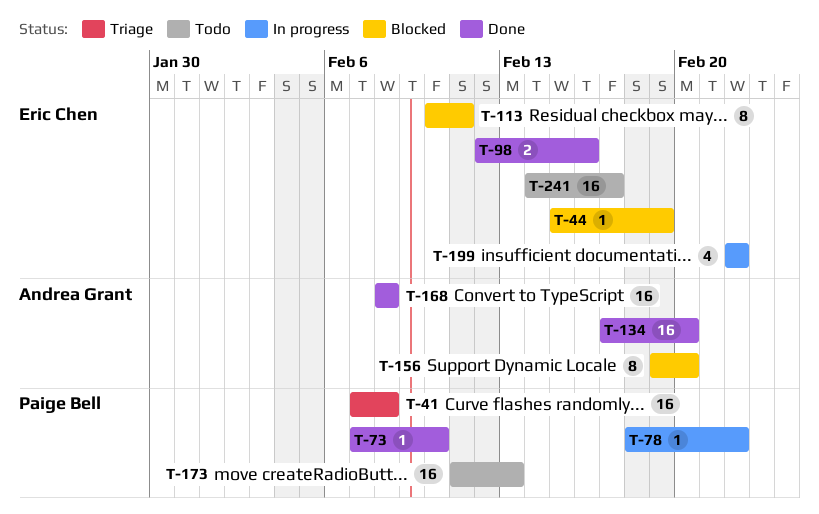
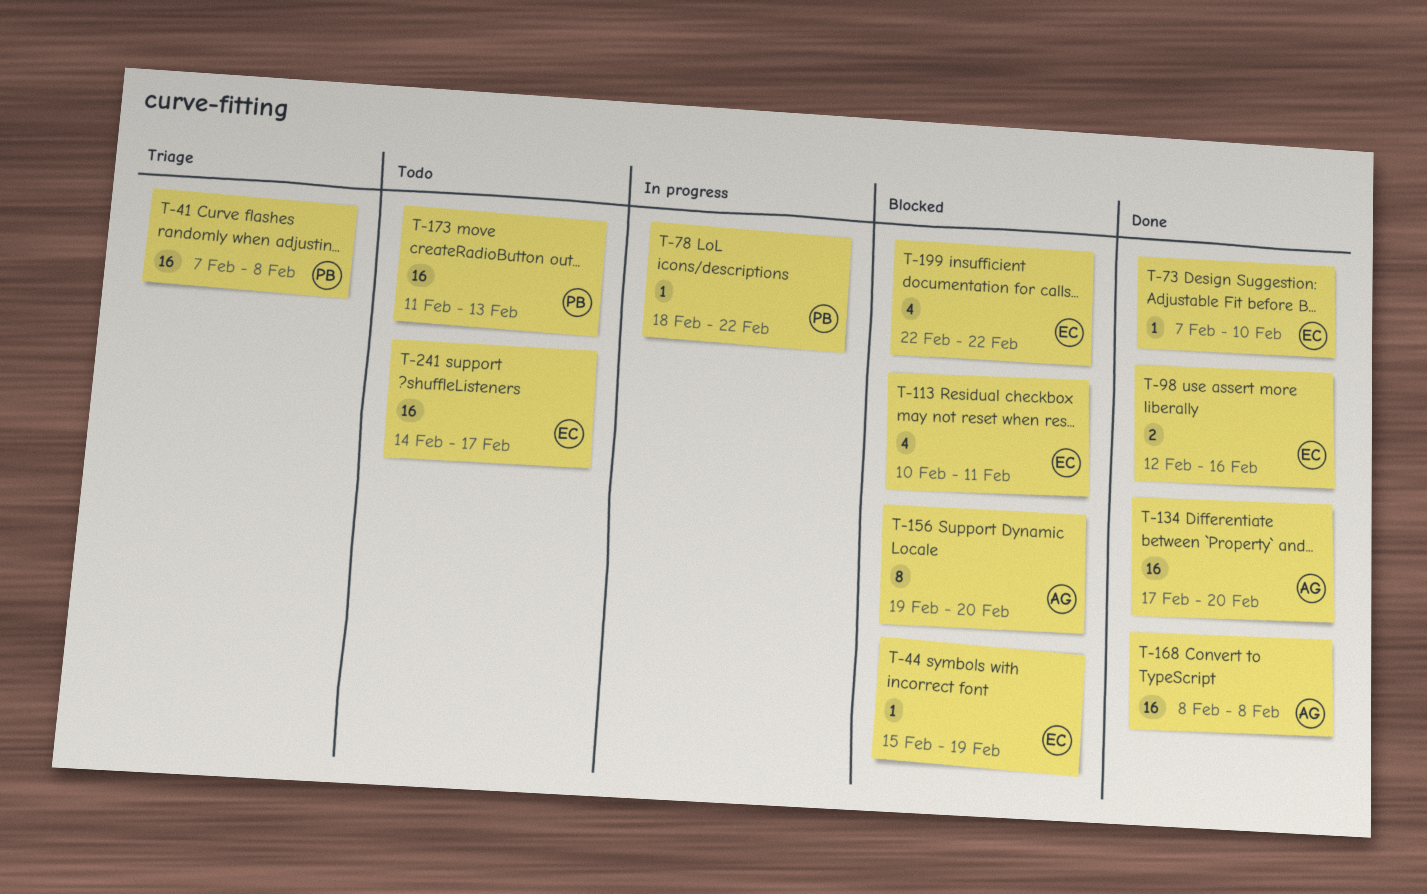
T-73, owner: Paige Bell -> Eric Chen
T-113, estimate: 8 -> 4
T-199, status: In progress -> Blocked

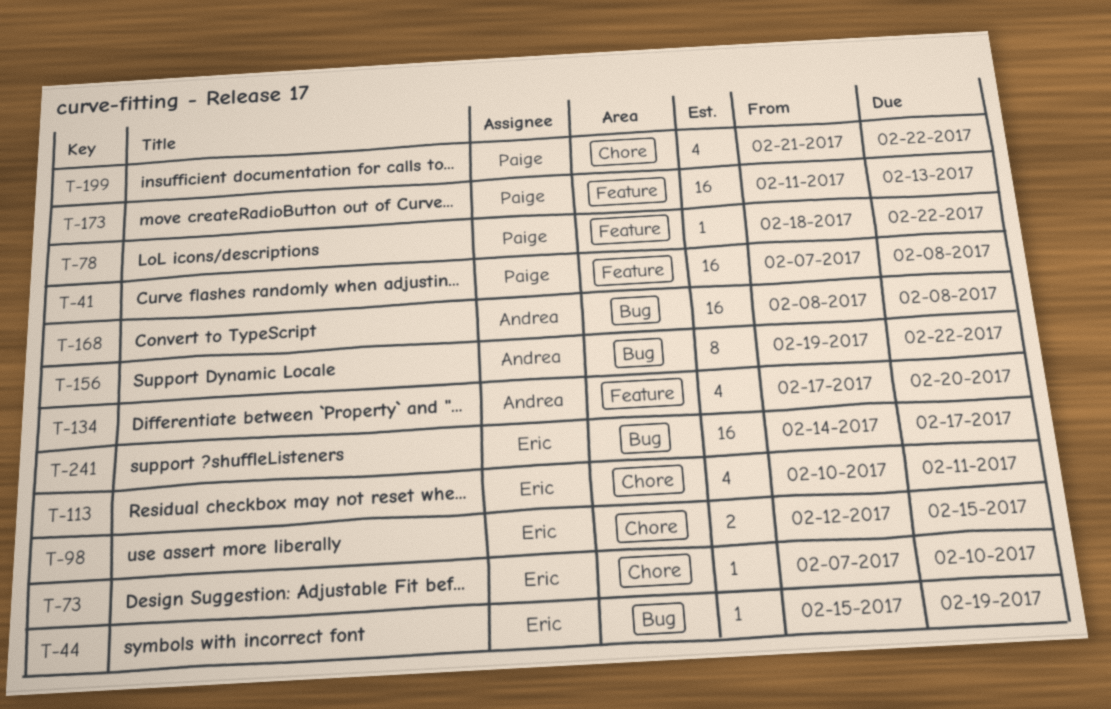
T-98, due: Feb 16 -> Feb 15
T-134, estimate: 16 -> 4
T-156, due: Feb 20 -> Feb 22
T-199, owner: Eric -> Paige
T-199, start: Feb 22 -> Feb 21

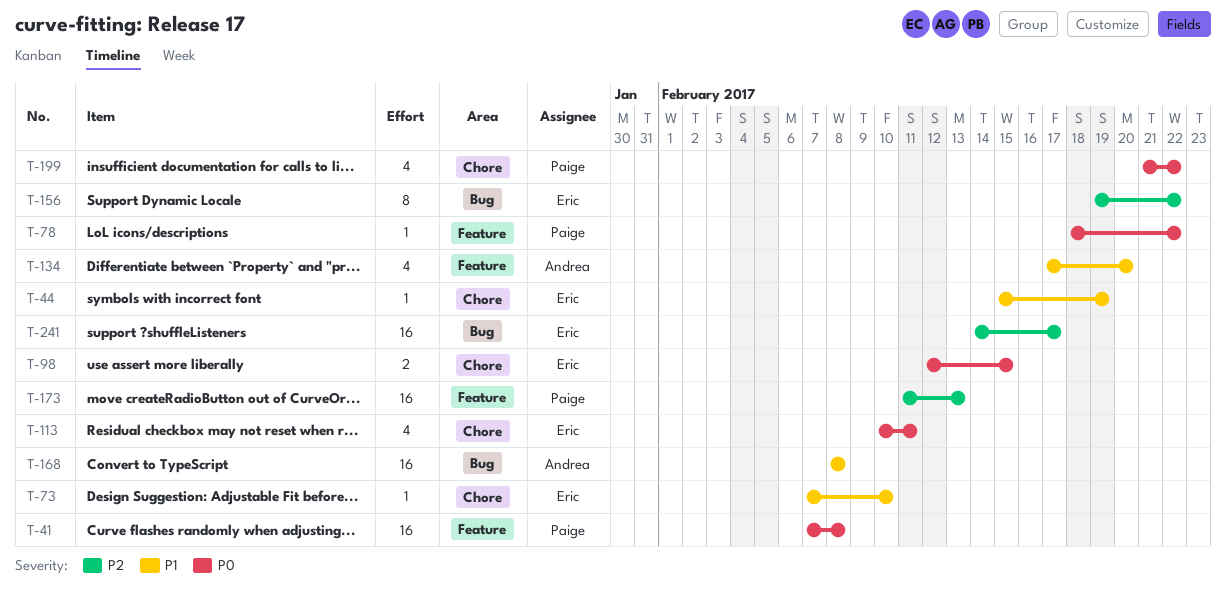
T-44, label: Bug -> Chore
T-156, owner: Andrea -> Eric

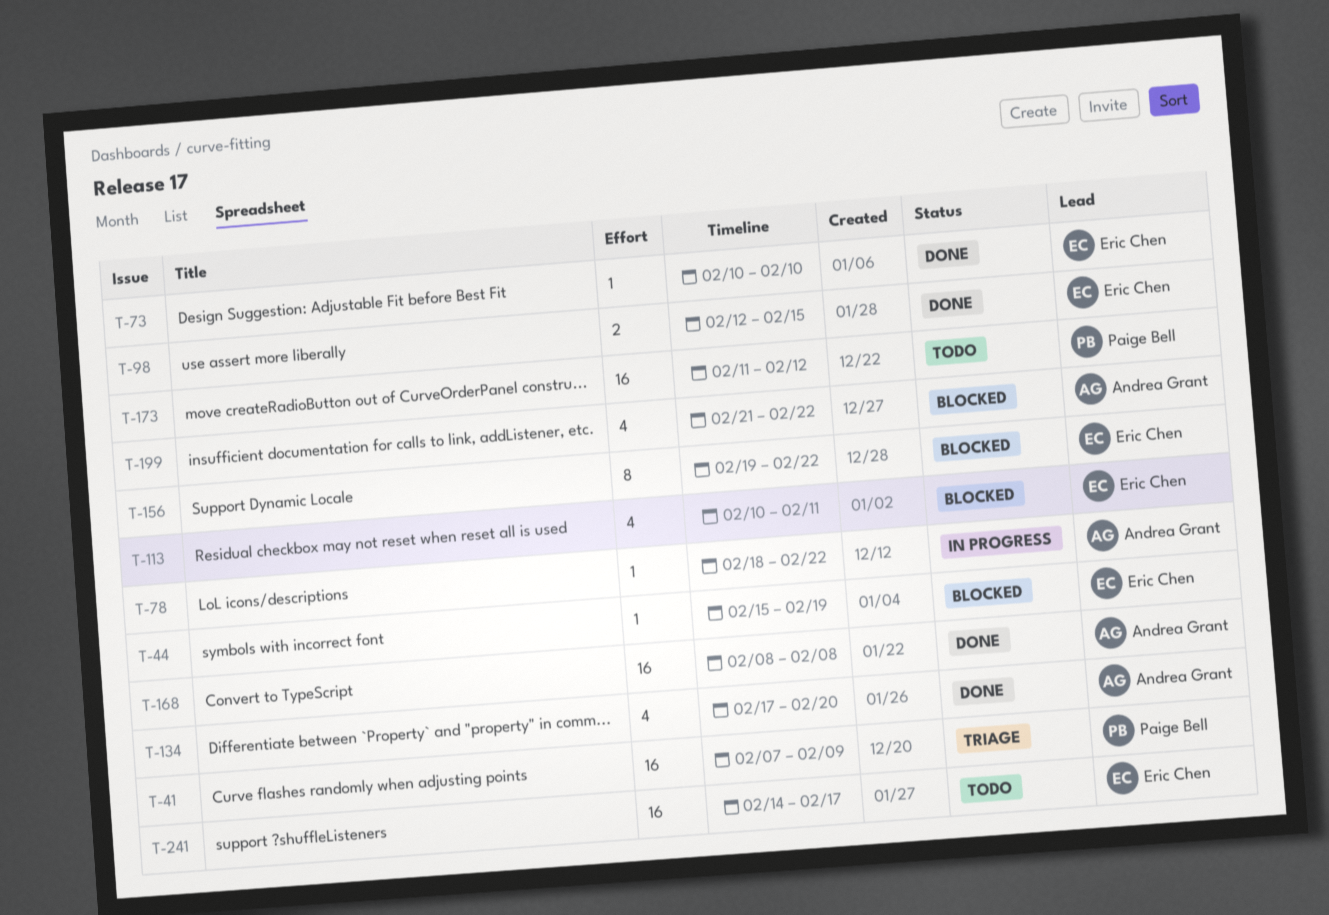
T-41, due: Feb 8 -> Feb 9
T-73, start: Feb 7 -> Feb 10
T-78, owner: Paige Bell -> Andrea Grant
T-173, due: Feb 13 -> Feb 12
T-199, owner: Paige Bell -> Andrea Grant

